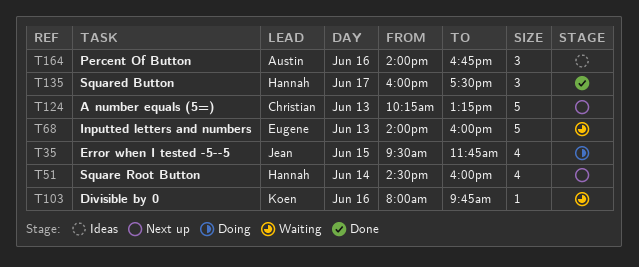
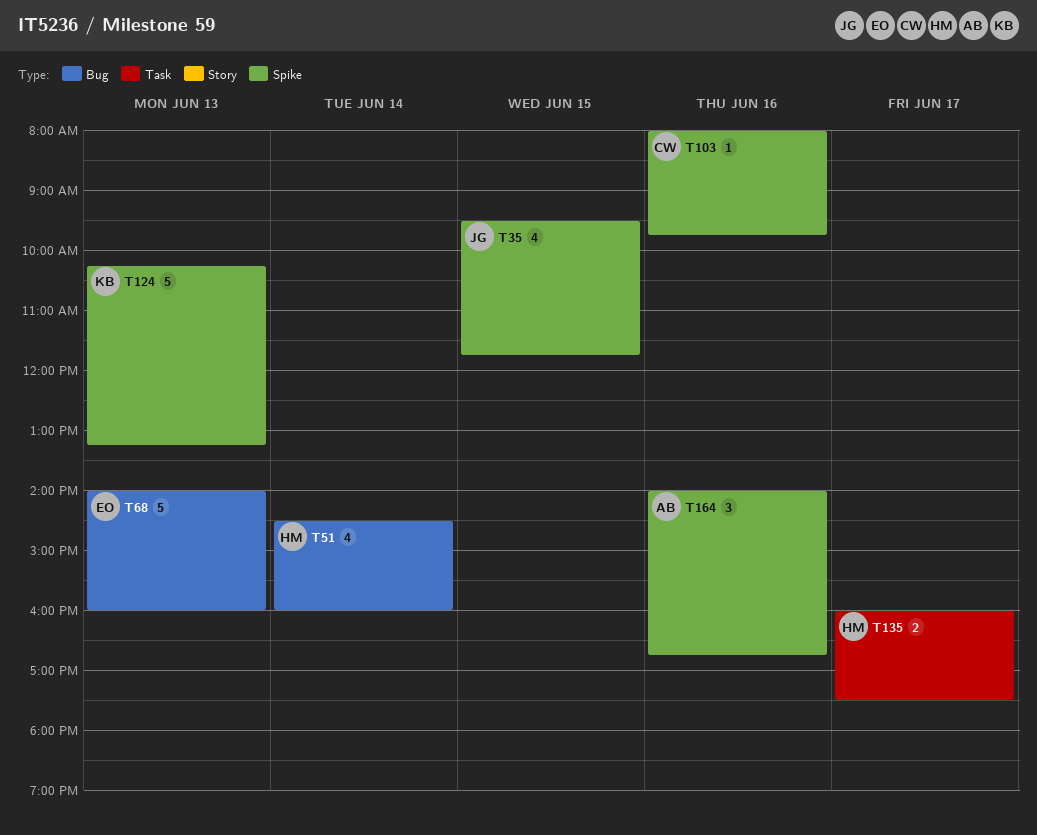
T103, owner: Koen -> Christian
T124, owner: Christian -> Koen
T135, estimate: 3 -> 2

